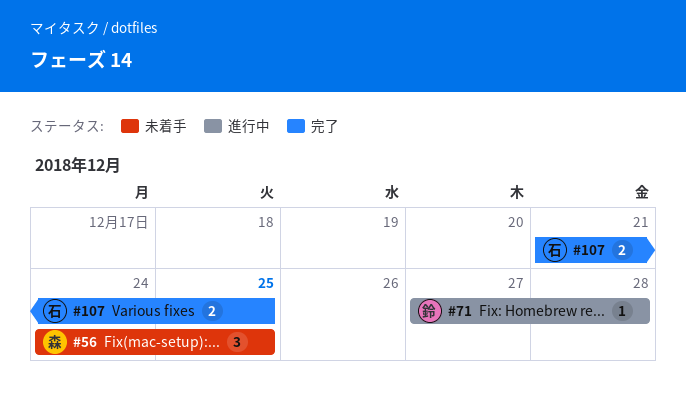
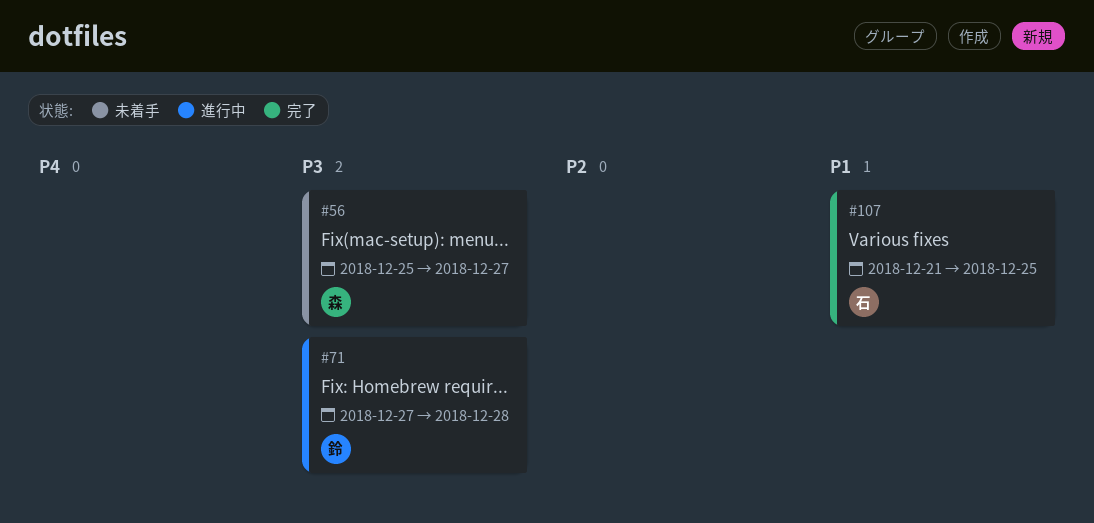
#56, start: Dec 24 -> Dec 25
#56, due: Dec 25 -> Dec 27

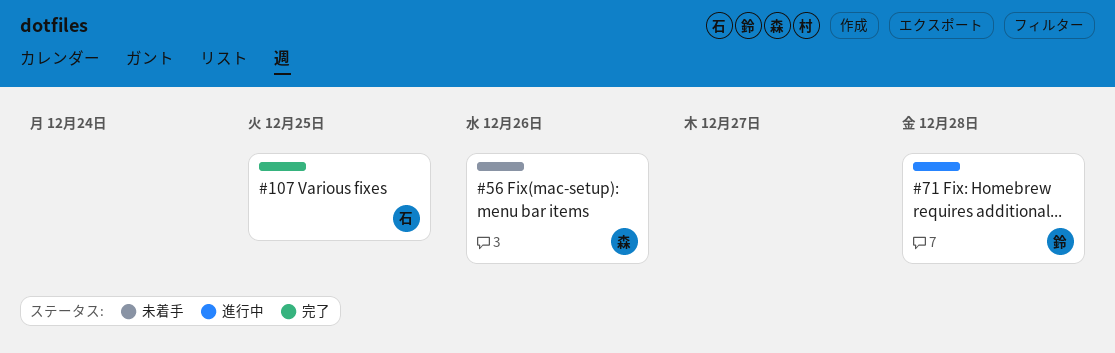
#56, due: Dec 27 -> Dec 26

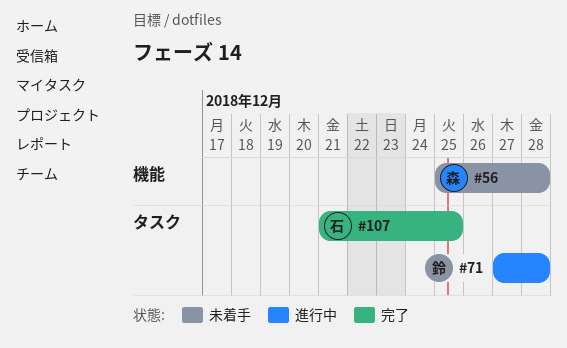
#56, due: Dec 26 -> Dec 28

